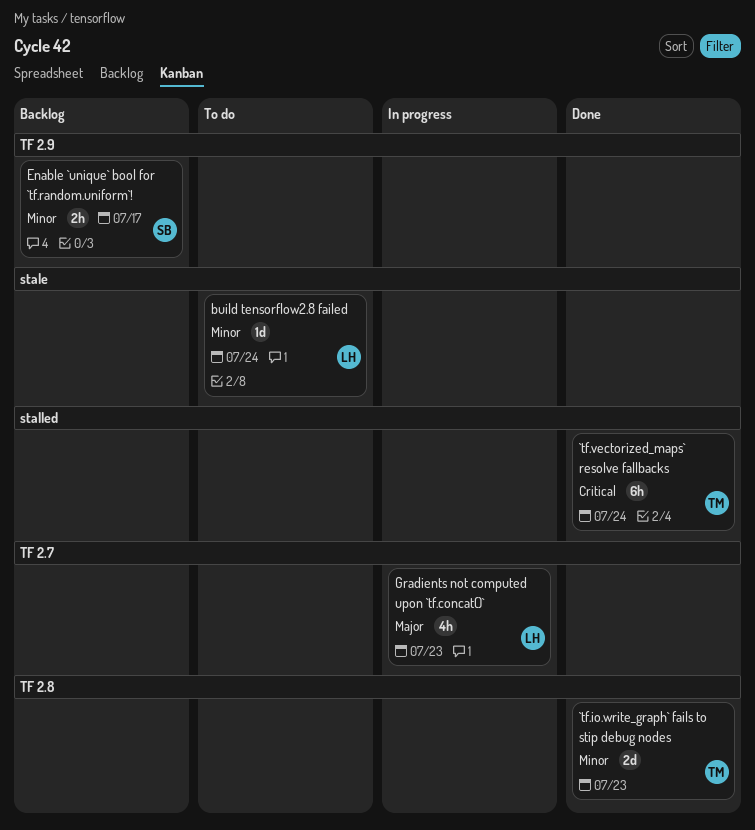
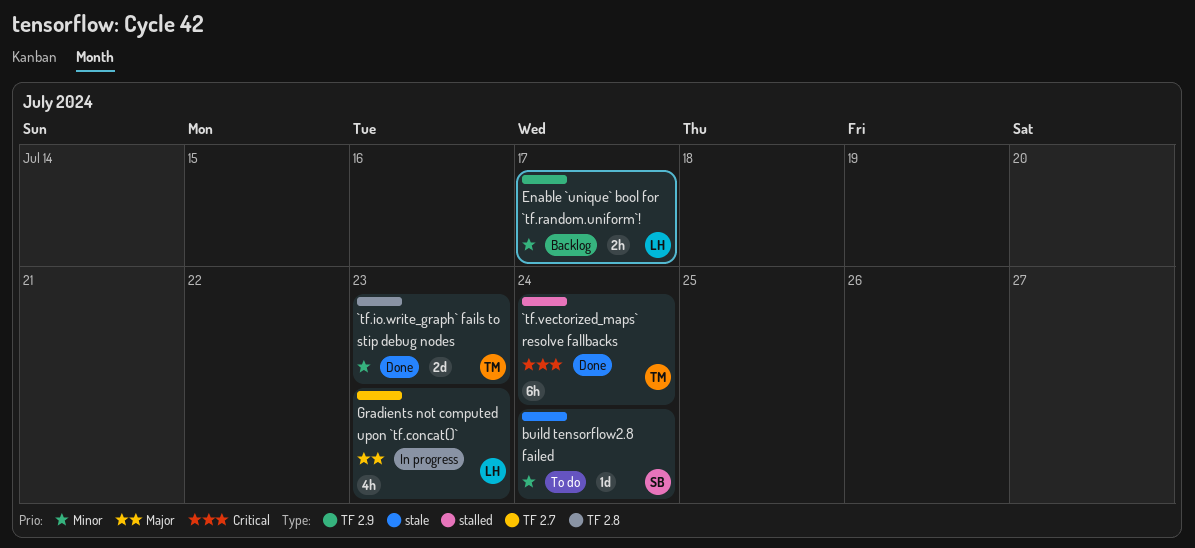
build tensorflow2.8 failed, owner: LH -> SB
Enable `unique` bool for `tf.random.uniform`!, owner: SB -> LH

